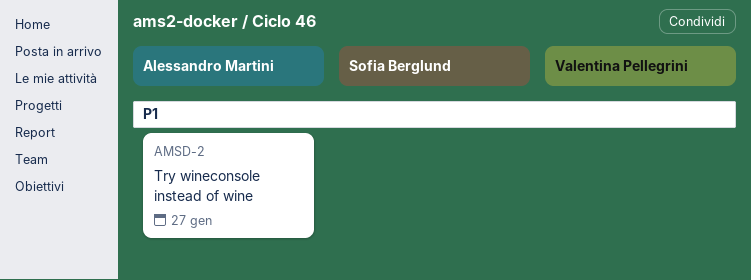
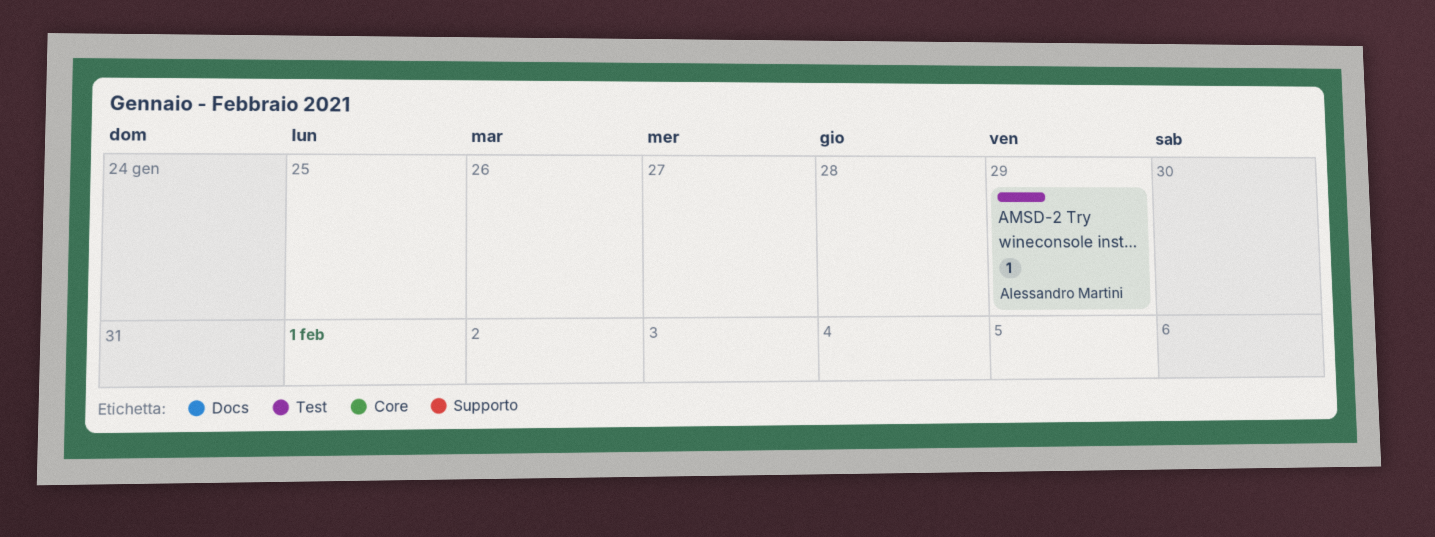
AMSD-2, due: Jan 27 -> Jan 29

